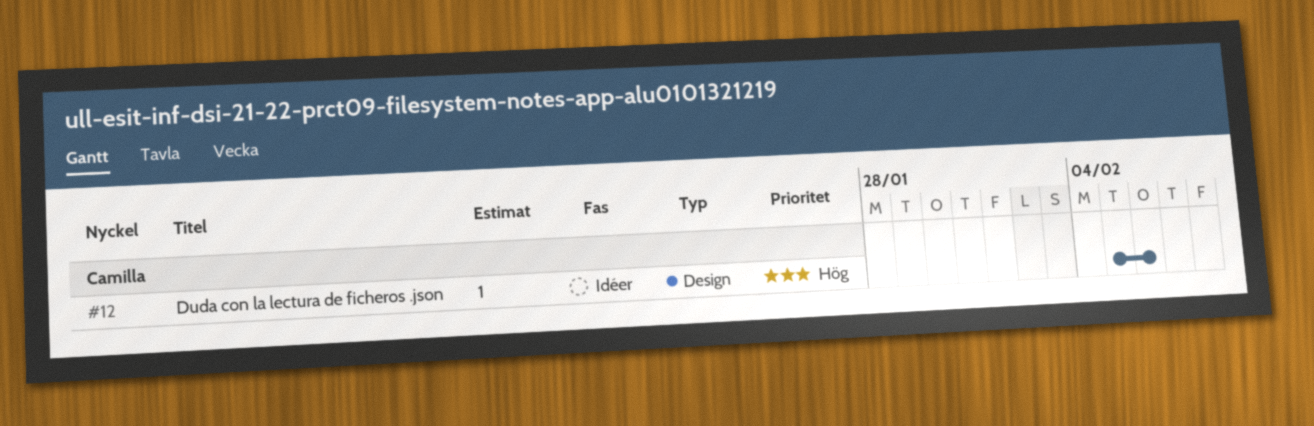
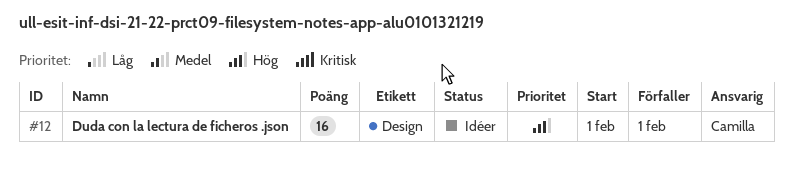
#12, estimate: 1 -> 16
#12, start: Feb 5 -> Feb 1
#12, due: Feb 6 -> Feb 1

